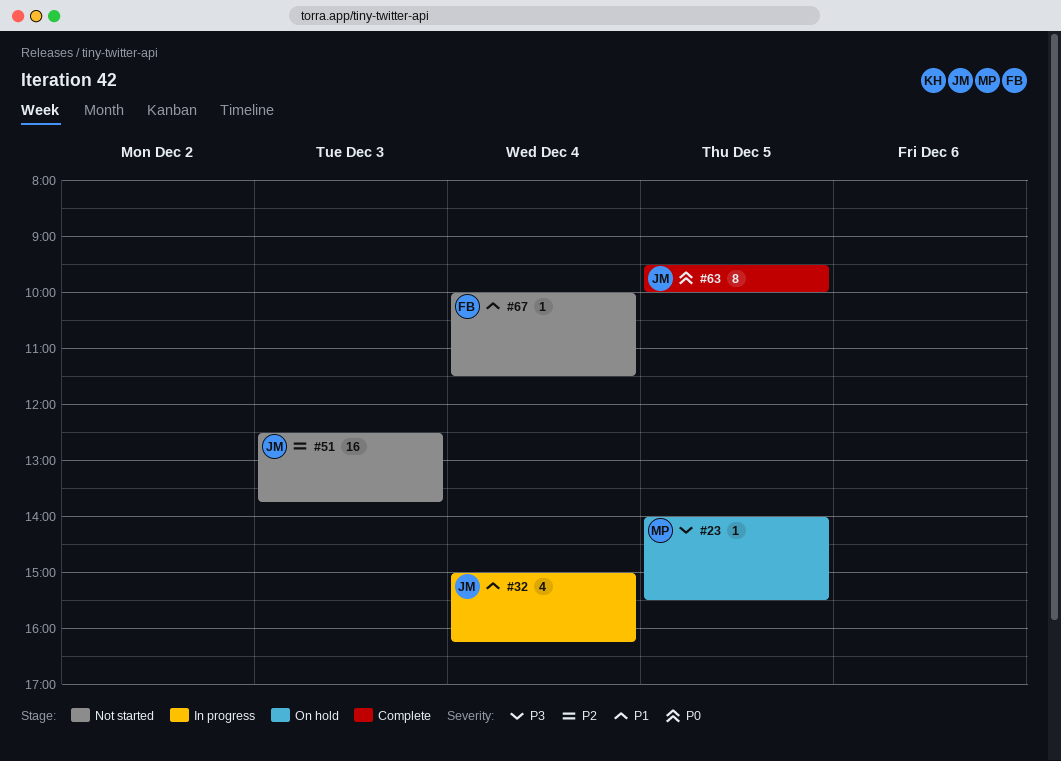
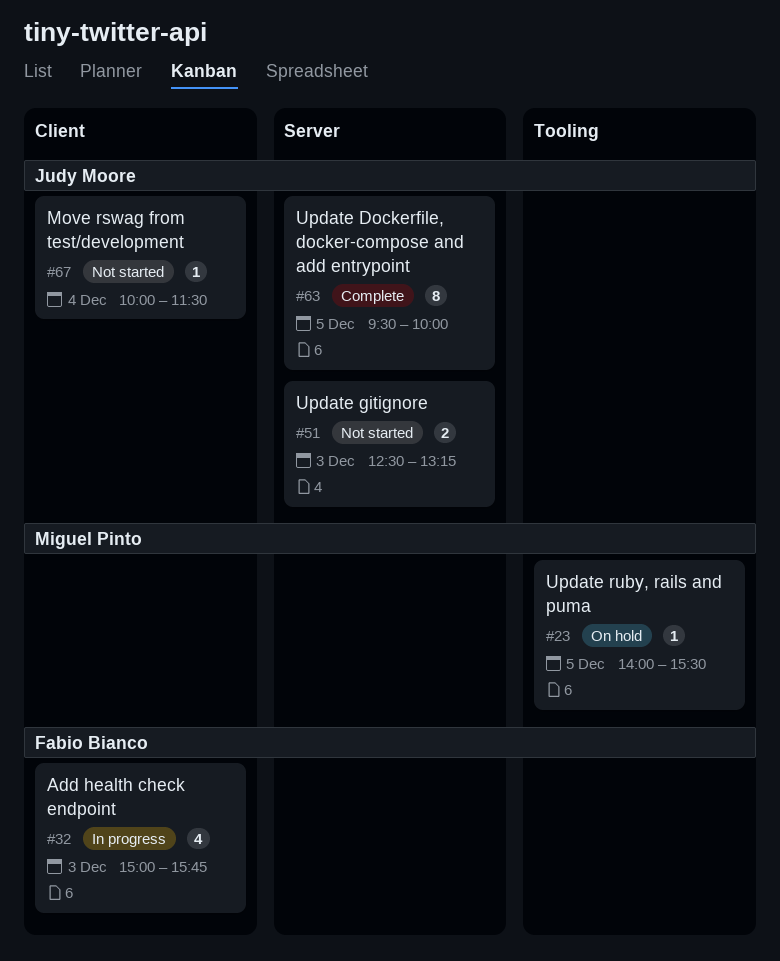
#32, owner: Judy Moore -> Fabio Bianco
#32, day: Dec 4 -> Dec 3
#32, ends: 16:15 -> 15:45
#51, estimate: 16 -> 2
#51, ends: 13:45 -> 13:15
#67, owner: Fabio Bianco -> Judy Moore

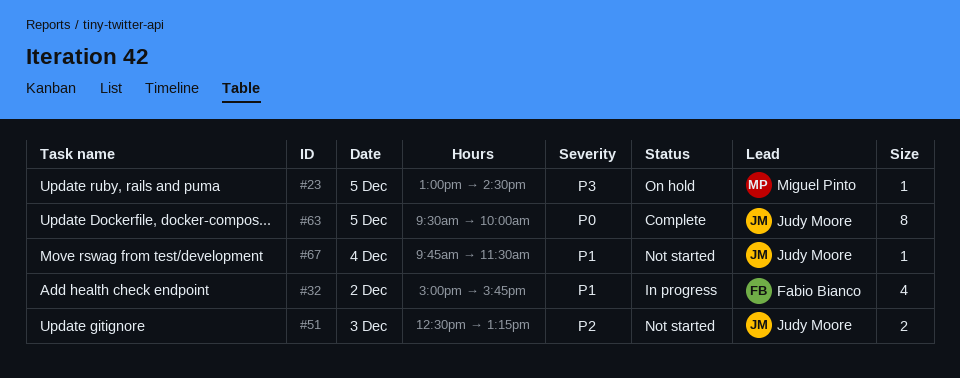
#23, begins: 14:00 -> 13:00
#23, ends: 15:30 -> 14:30
#32, day: Dec 3 -> Dec 2
#67, begins: 10:00 -> 09:45

